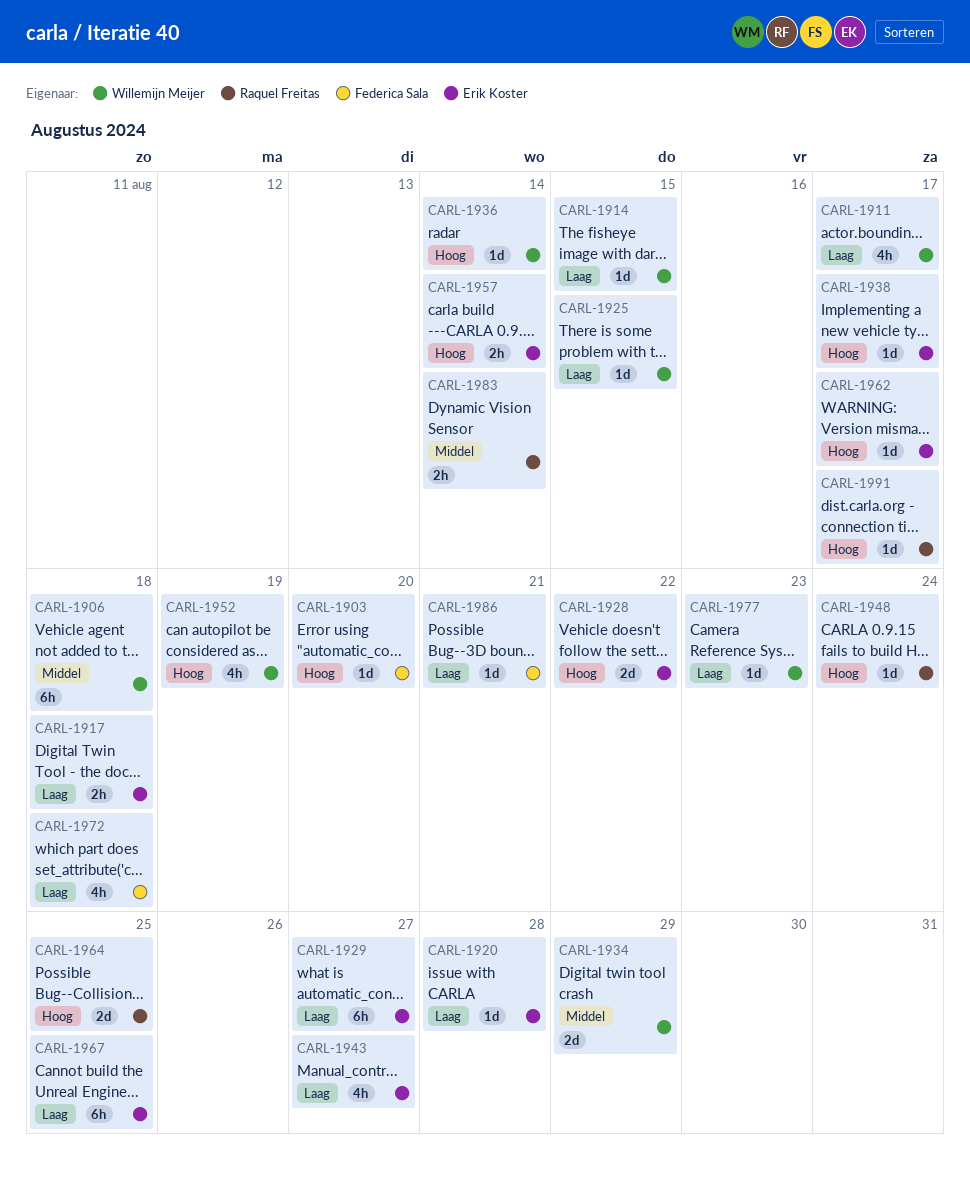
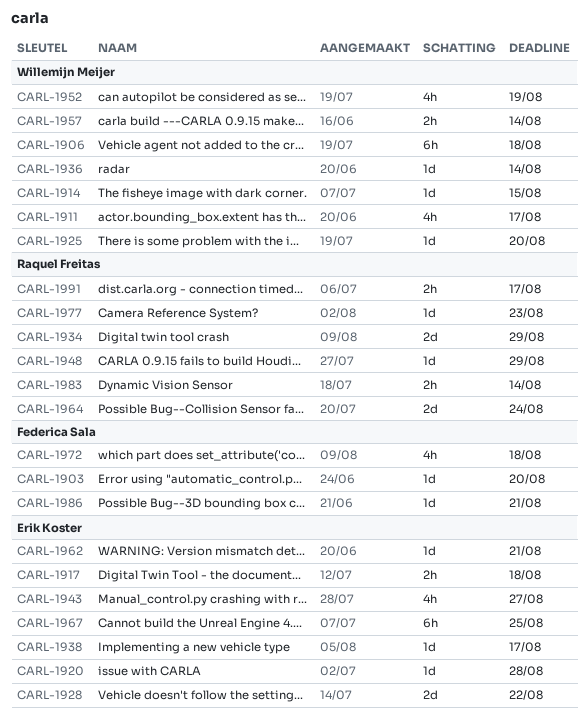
CARL-1925, due: Aug 15 -> Aug 20
CARL-1929: present -> none
CARL-1934, owner: Willemijn Meijer -> Raquel Freitas
CARL-1948, due: Aug 24 -> Aug 29
CARL-1957, owner: Erik Koster -> Willemijn Meijer
CARL-1962, due: Aug 17 -> Aug 21
CARL-1964, due: Aug 25 -> Aug 24
CARL-1977, owner: Willemijn Meijer -> Raquel Freitas
CARL-1991, estimate: 1d -> 2h

